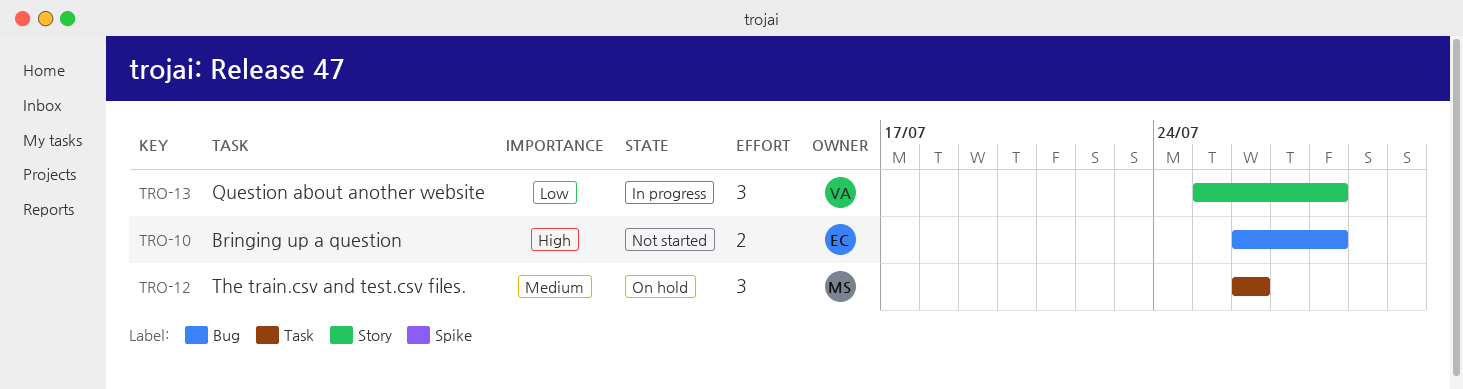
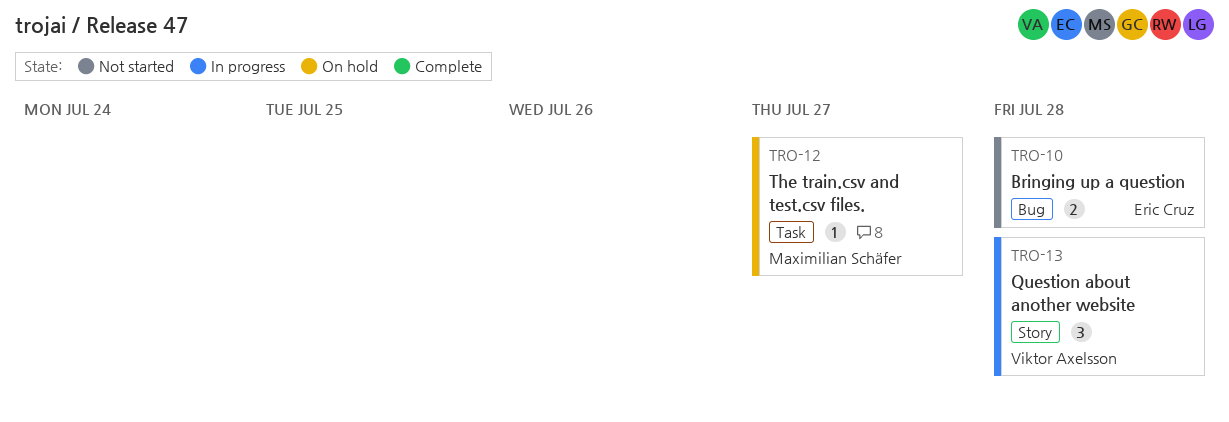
TRO-12, estimate: 3 -> 1
TRO-12, due: Jul 26 -> Jul 27

